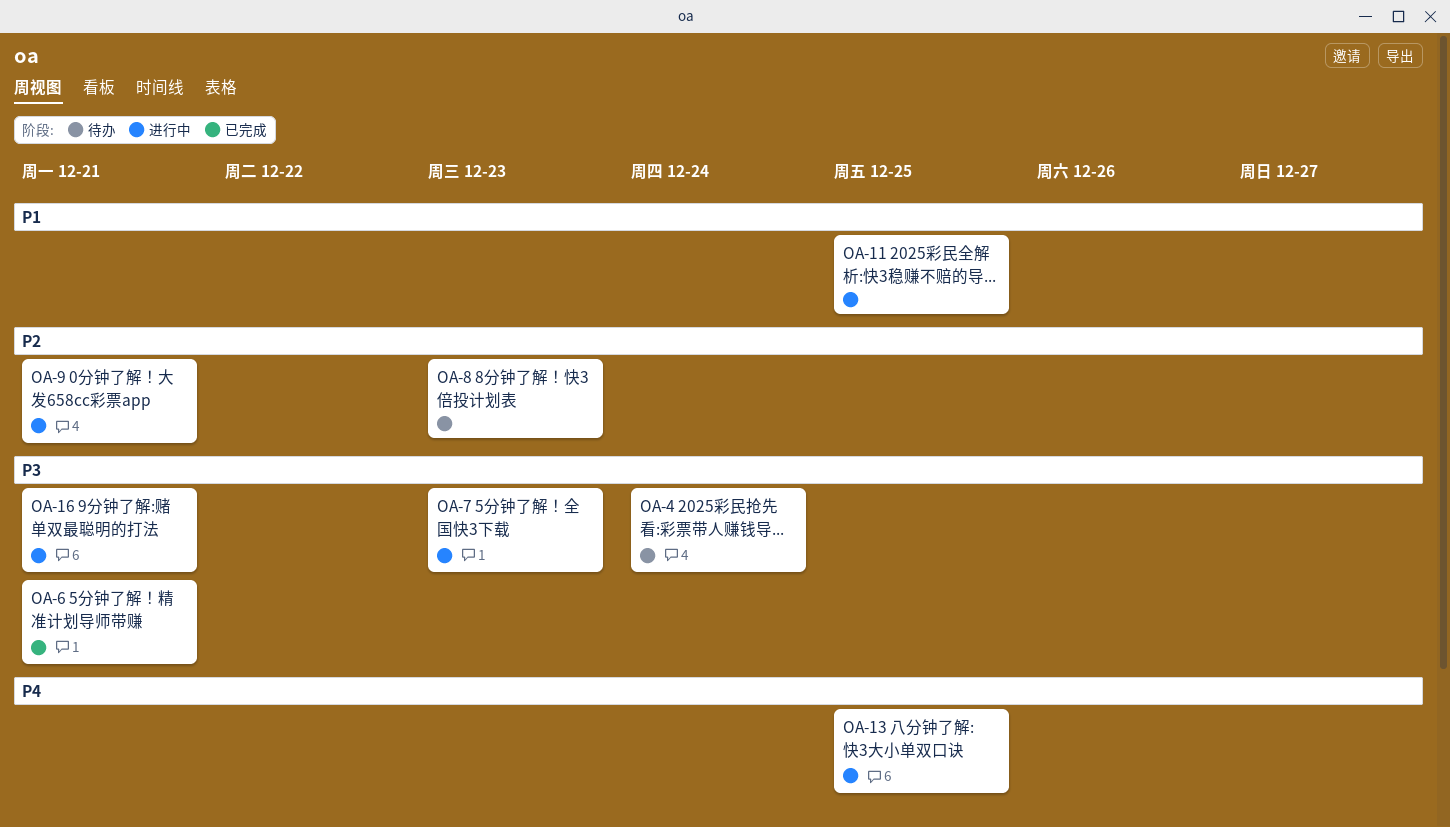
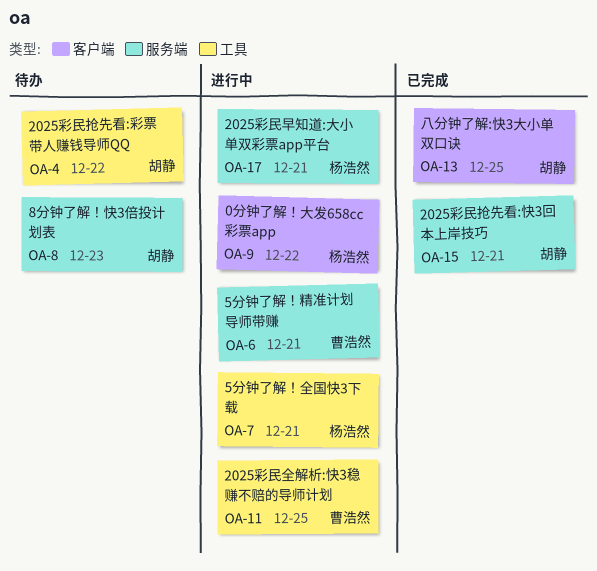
OA-4, due: Dec 24 -> Dec 22
OA-6, status: 已完成 -> 进行中
OA-7, due: Dec 23 -> Dec 21
OA-9, due: Dec 21 -> Dec 22
OA-13, status: 进行中 -> 已完成
OA-15: none -> present
OA-16: present -> none
OA-17: none -> present

